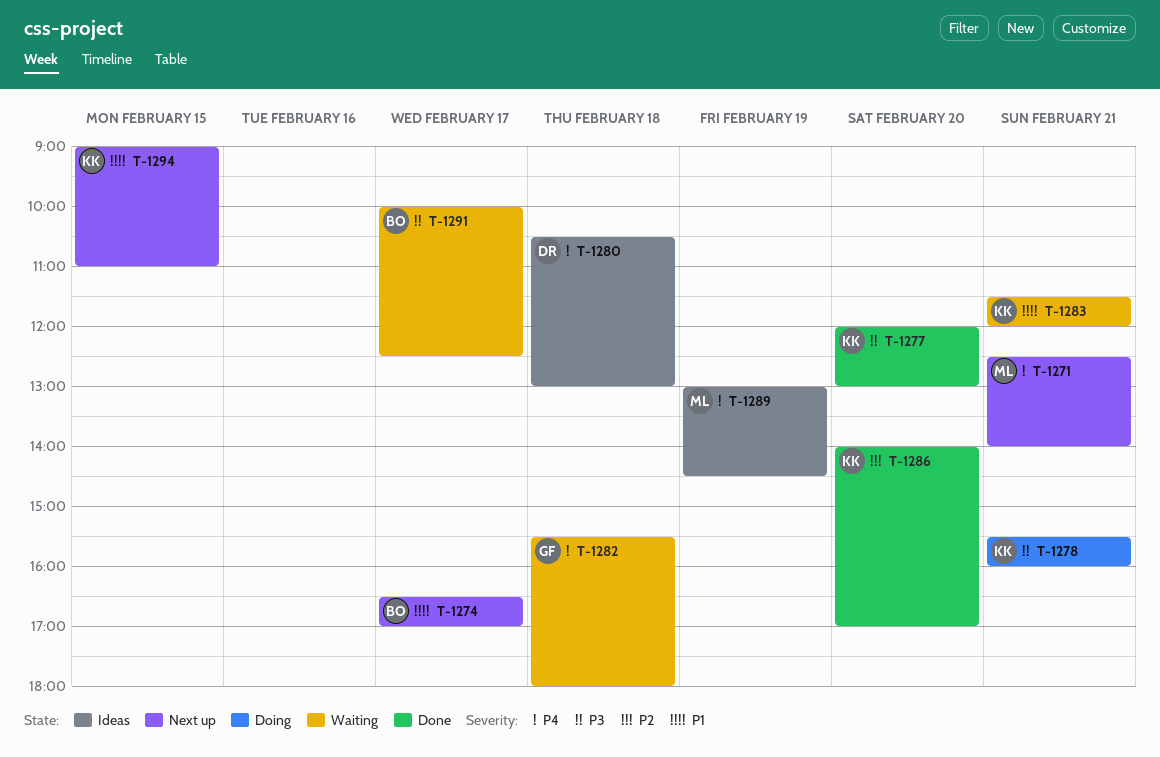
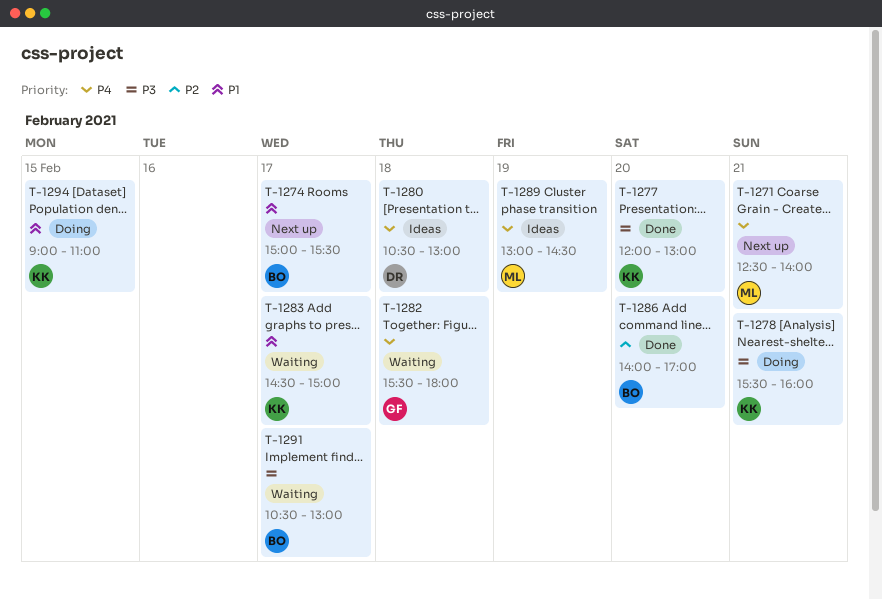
T-1274, begins: 16:30 -> 15:00
T-1274, ends: 17:00 -> 15:30
T-1283, day: Feb 21 -> Feb 17
T-1283, begins: 11:30 -> 14:30
T-1283, ends: 12:00 -> 15:00
T-1286, owner: KK -> BO
T-1291, begins: 10:00 -> 10:30
T-1291, ends: 12:30 -> 13:00
T-1294, status: Next up -> Doing

